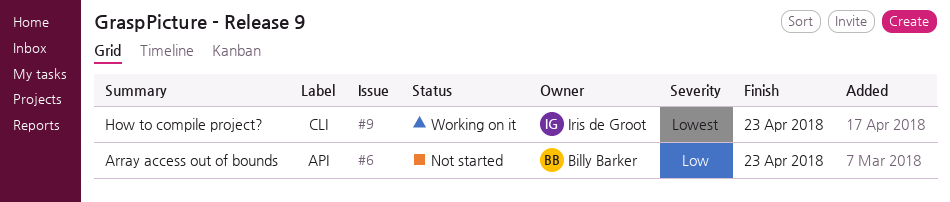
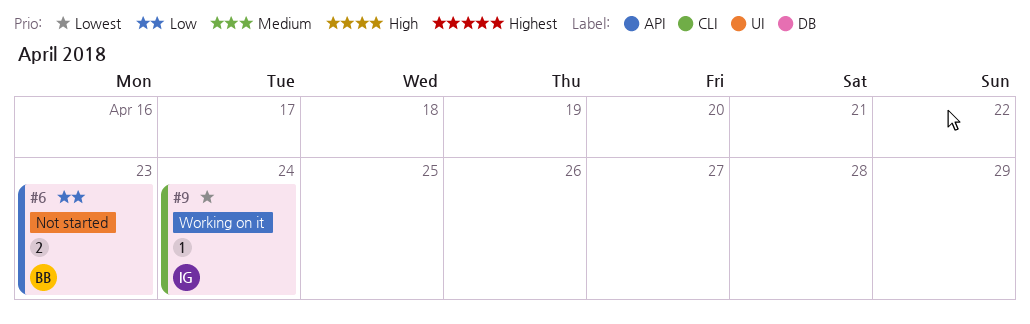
#9, due: Apr 23 -> Apr 24

